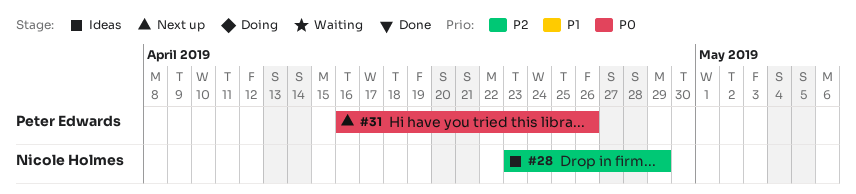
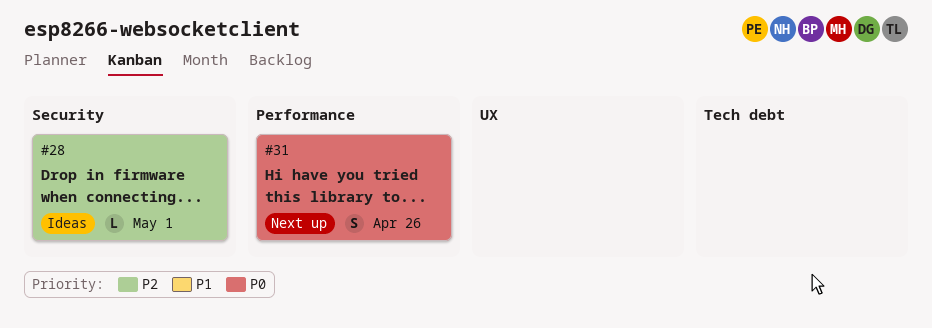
#28, due: Apr 29 -> May 1

